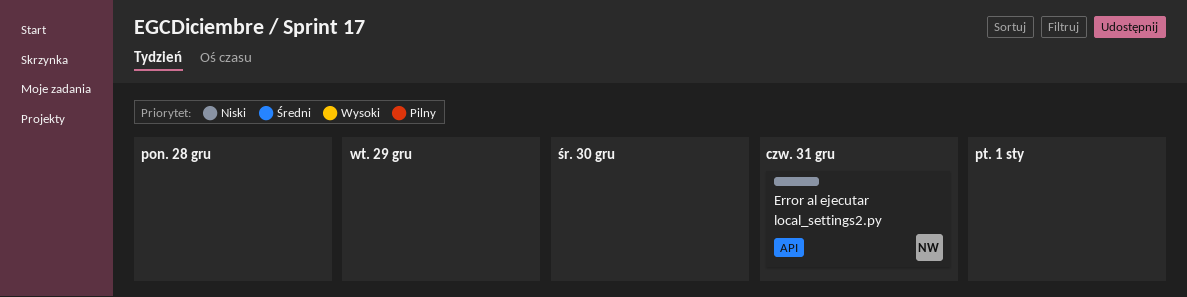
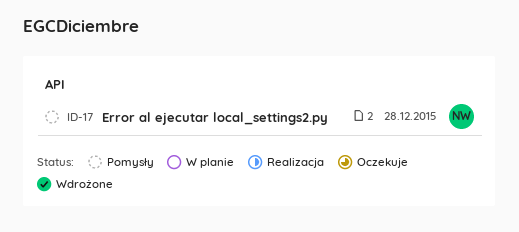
Error al ejecutar local_settings2.py, due: Dec 31 -> Dec 28

